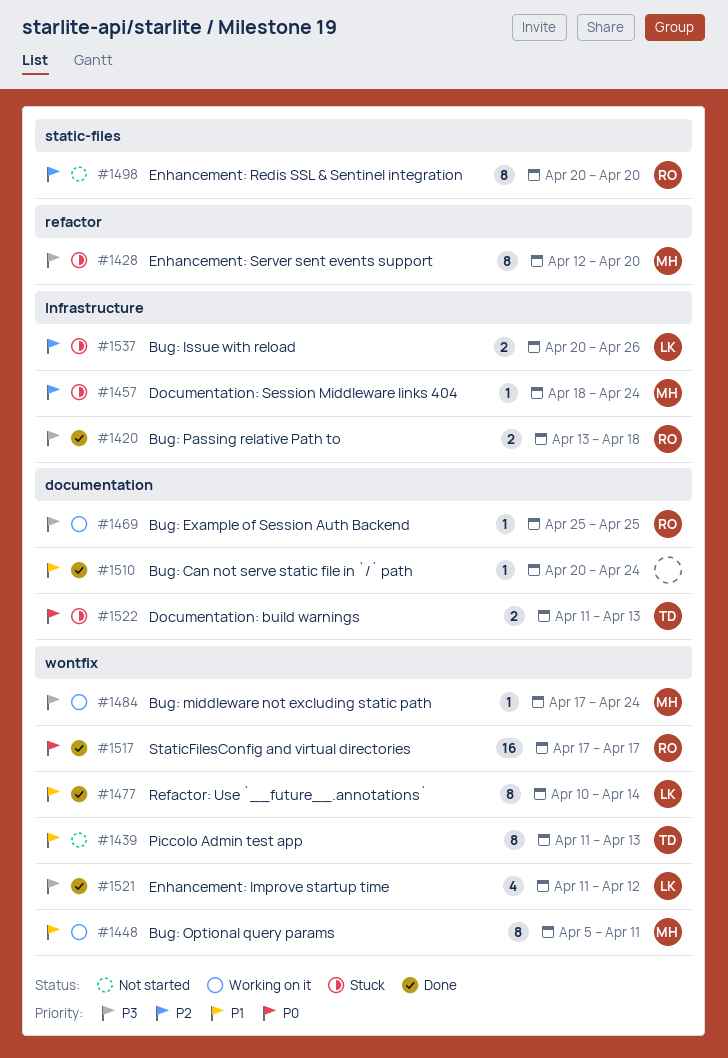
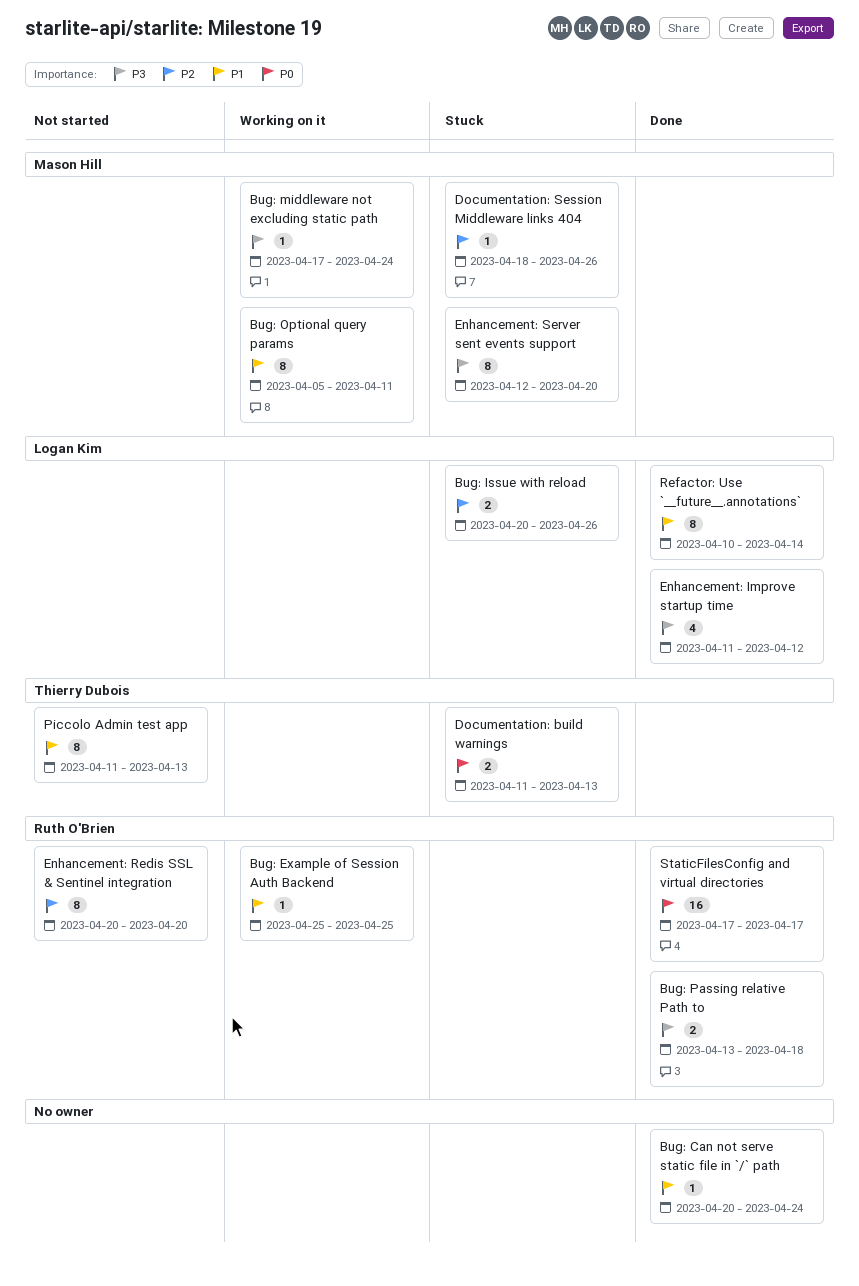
Bug: Example of Session Auth Backend, priority: P3 -> P1
Documentation: Session Middleware links 404, due: Apr 24 -> Apr 26

